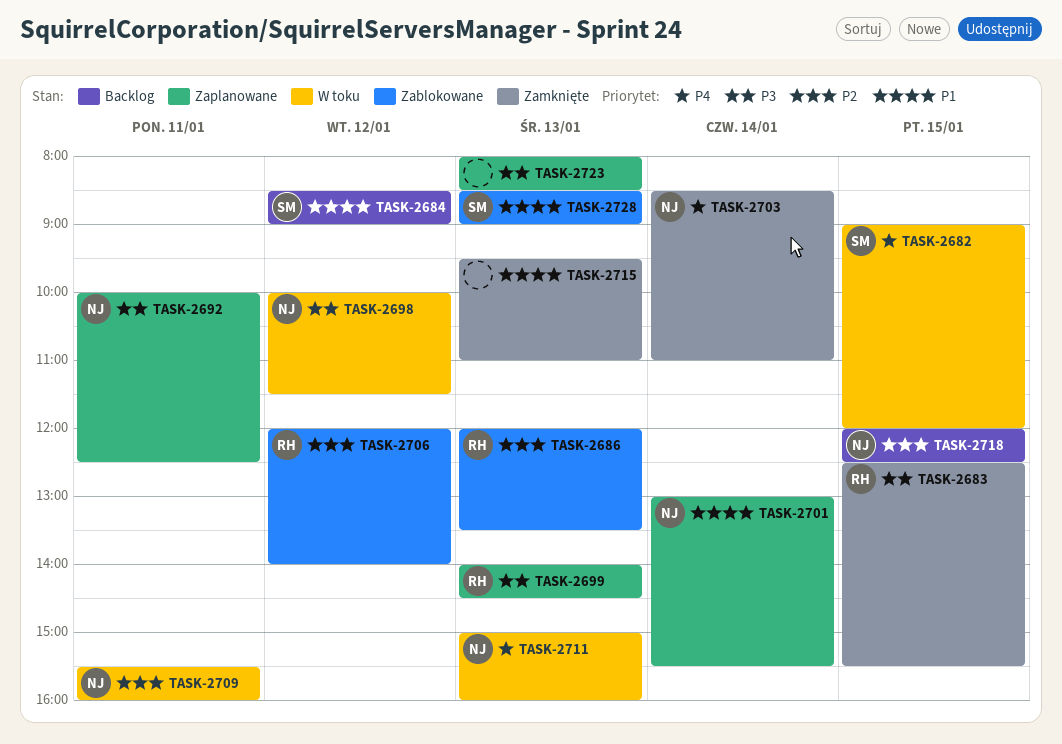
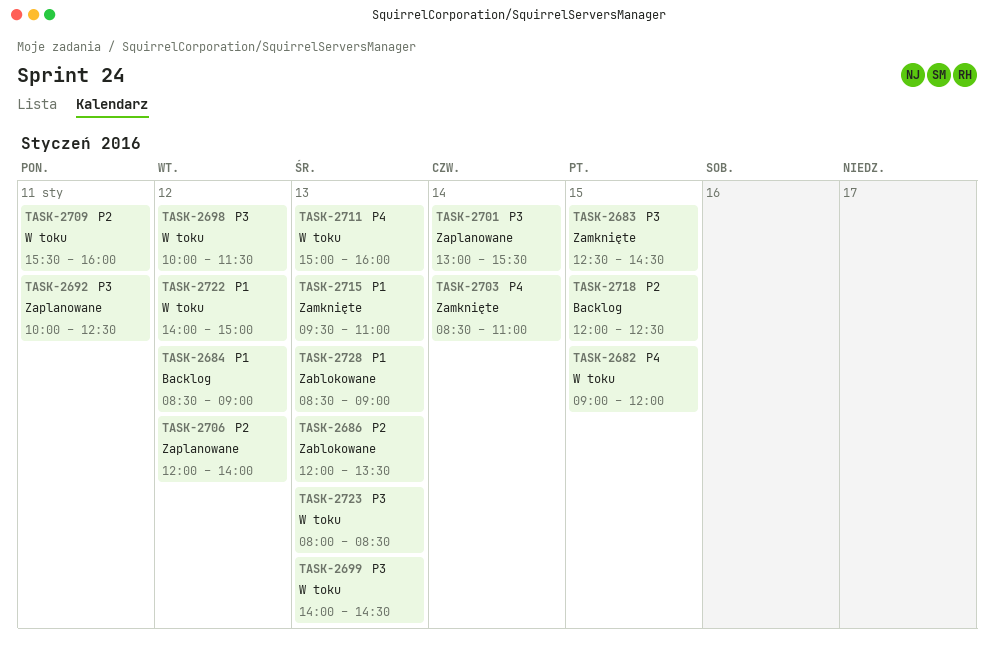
TASK-2683, ends: 15:30 -> 14:30
TASK-2699, status: Zaplanowane -> W toku
TASK-2701, priority: P1 -> P3
TASK-2706, status: Zablokowane -> Zaplanowane
TASK-2722: none -> present
TASK-2723, status: Zaplanowane -> W toku

